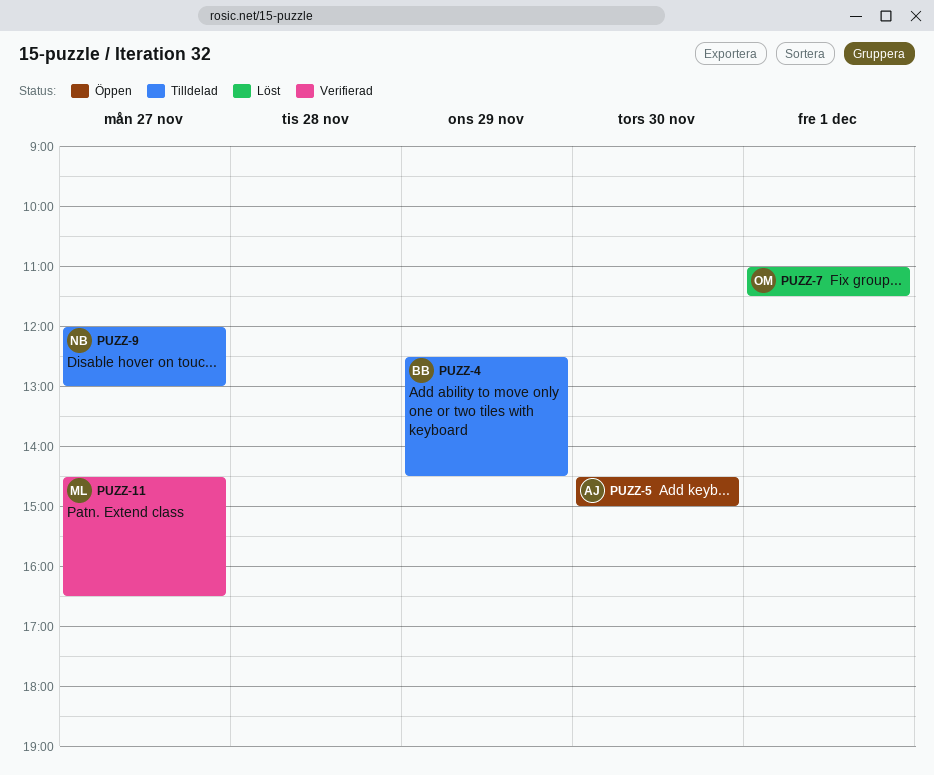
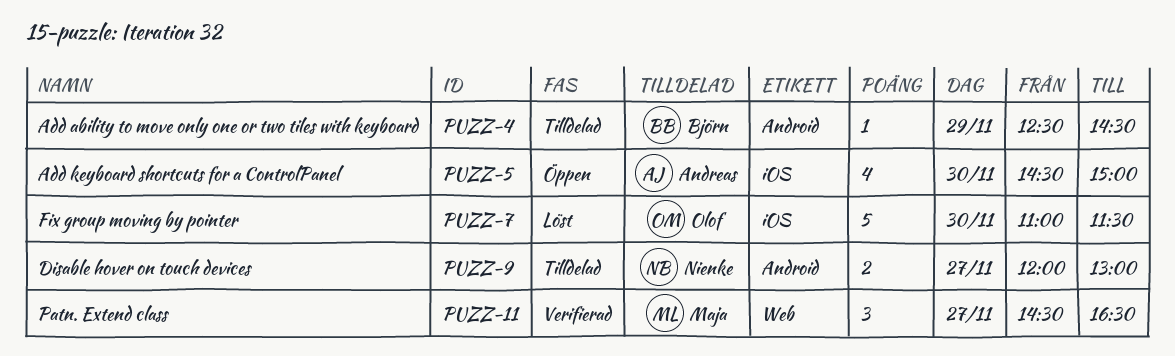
PUZZ-7, day: Dec 1 -> Nov 30

